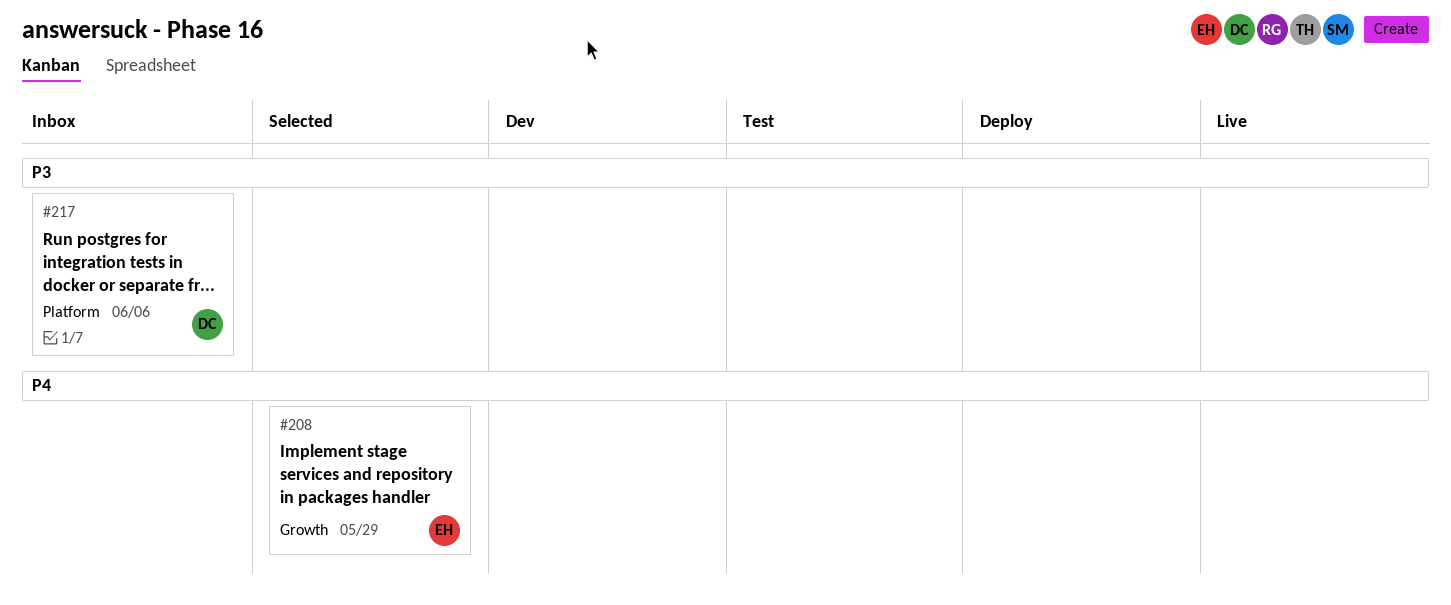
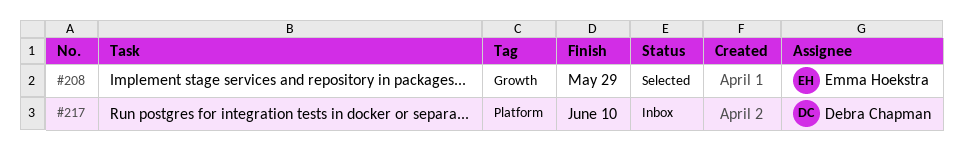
#217, due: Jun 6 -> Jun 10

